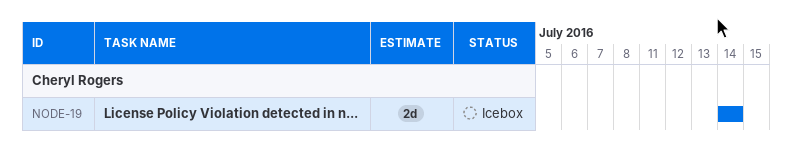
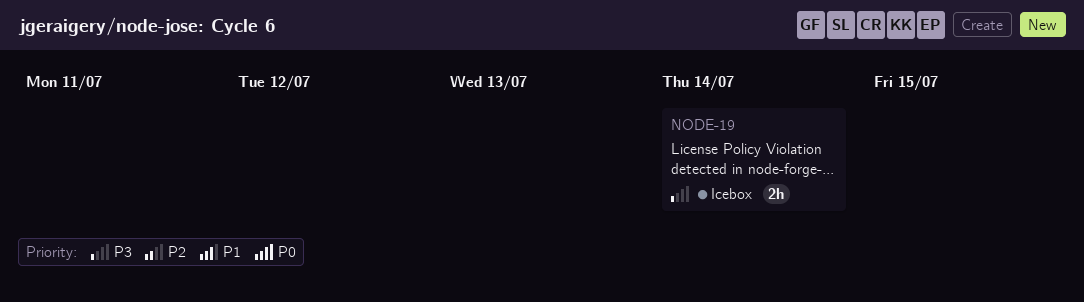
NODE-19, estimate: 2d -> 2h

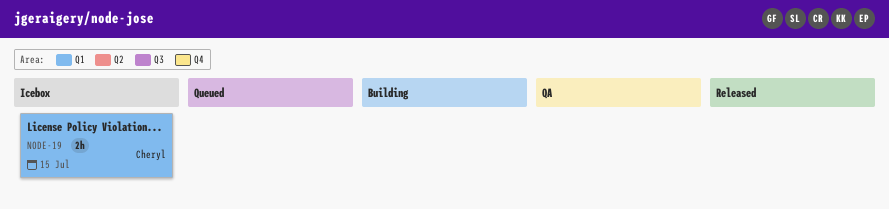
NODE-19, due: Jul 14 -> Jul 15

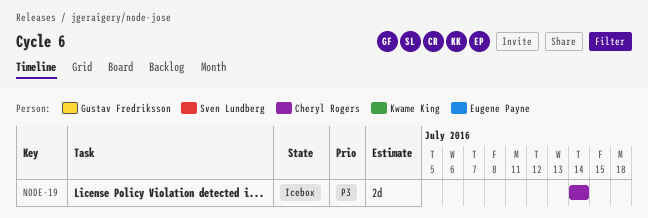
NODE-19, estimate: 2h -> 2d
NODE-19, due: Jul 15 -> Jul 14

